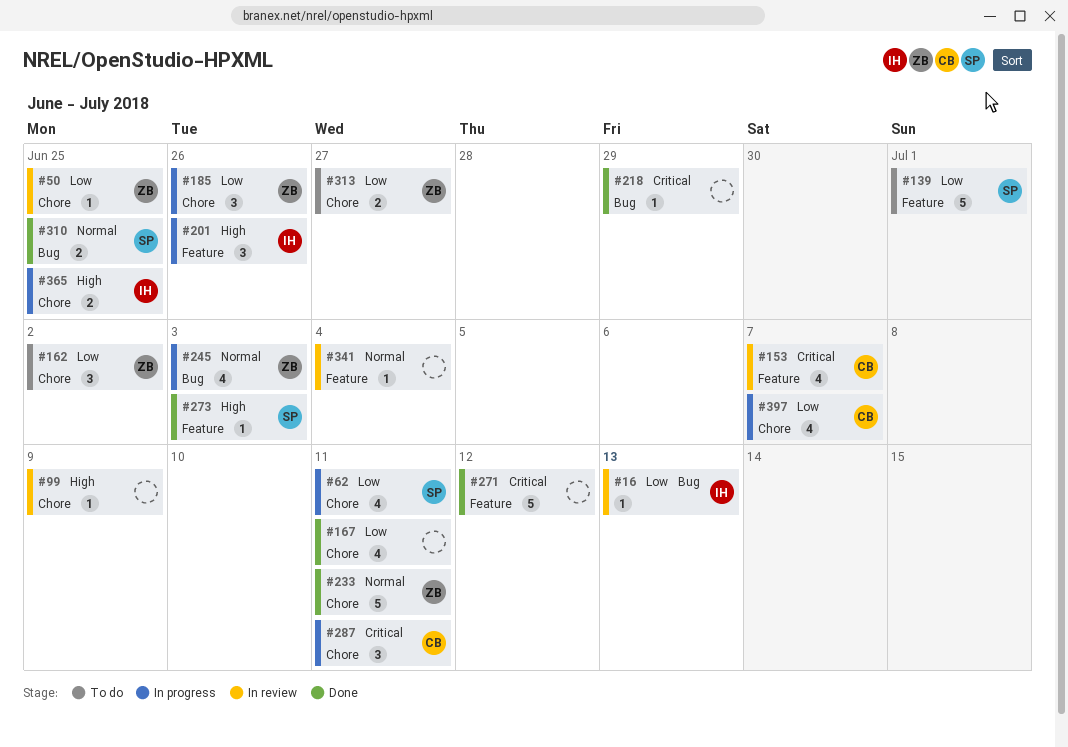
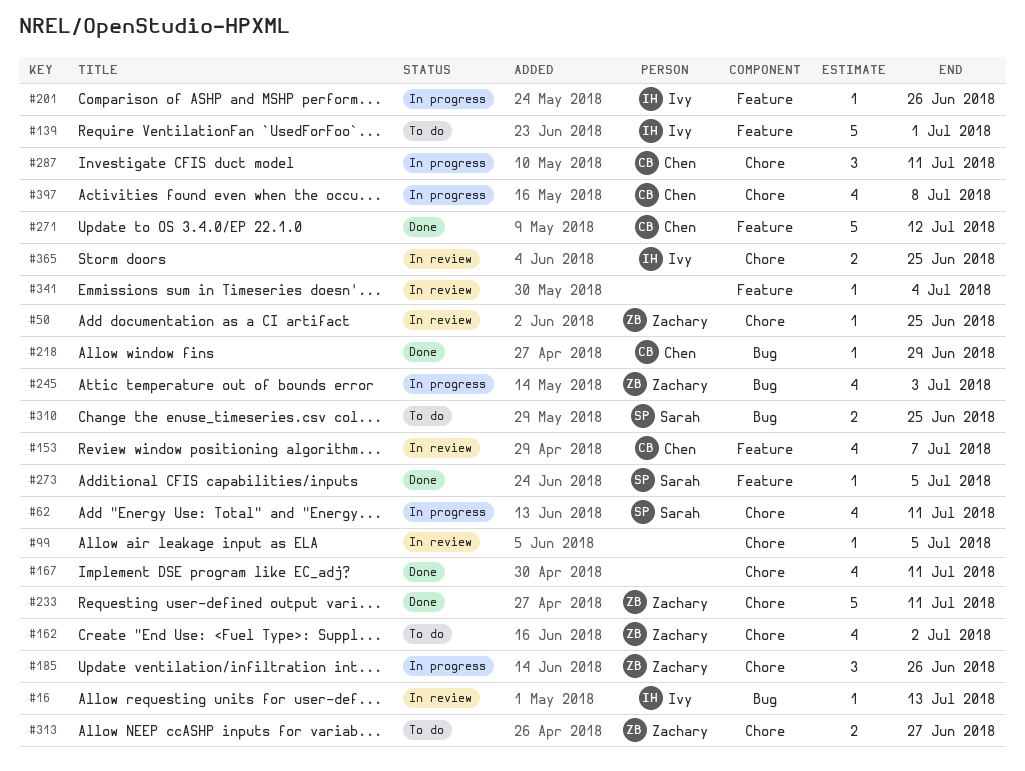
#99, due: Jul 9 -> Jul 5
#139, owner: Sarah -> Ivy
#162, estimate: 3 -> 4
#201, estimate: 3 -> 1
#218, owner: none -> Chen
#271, owner: none -> Chen
#273, due: Jul 3 -> Jul 5
#310, status: Done -> To do
#365, status: In progress -> In review
#397, due: Jul 7 -> Jul 8

